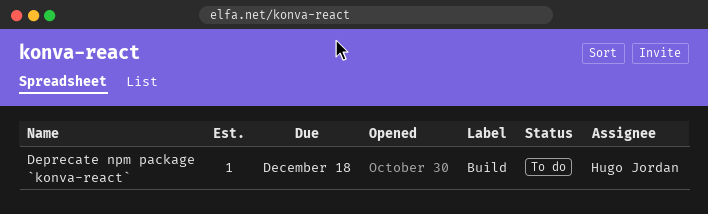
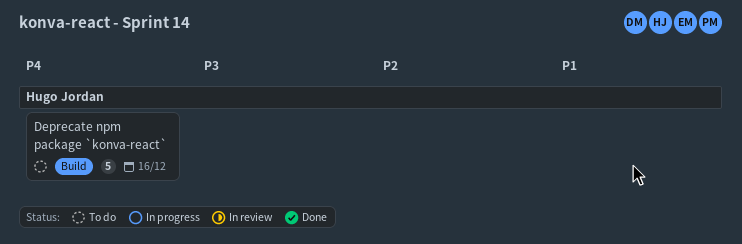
Deprecate npm package `konva-react`, estimate: 1 -> 5
Deprecate npm package `konva-react`, due: Dec 18 -> Dec 16

